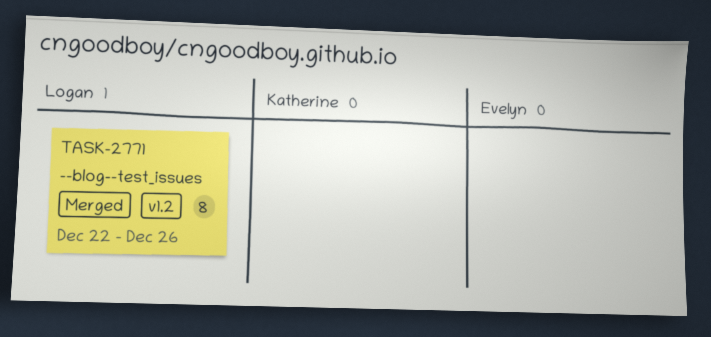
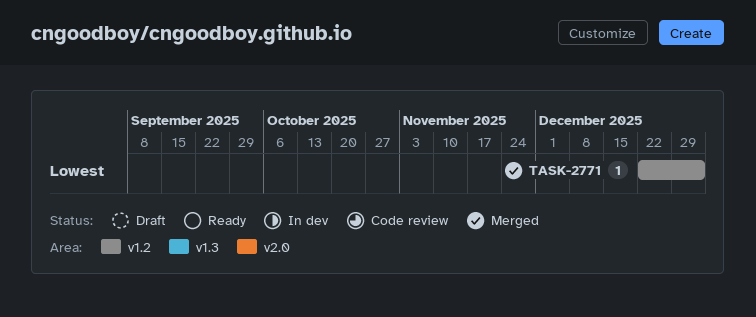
TASK-2771, estimate: 8 -> 1
TASK-2771, due: Dec 26 -> Jan 2

